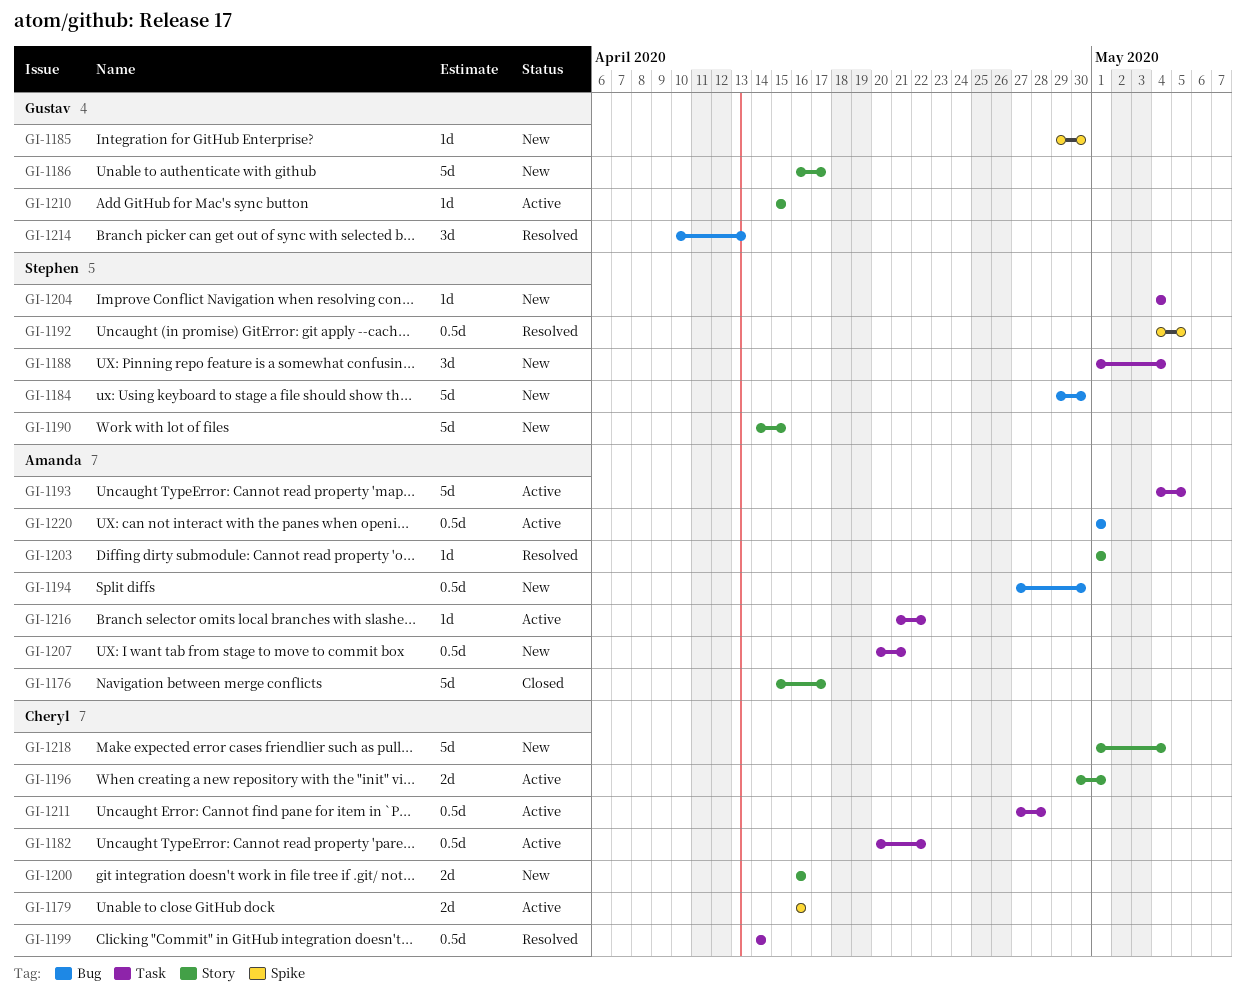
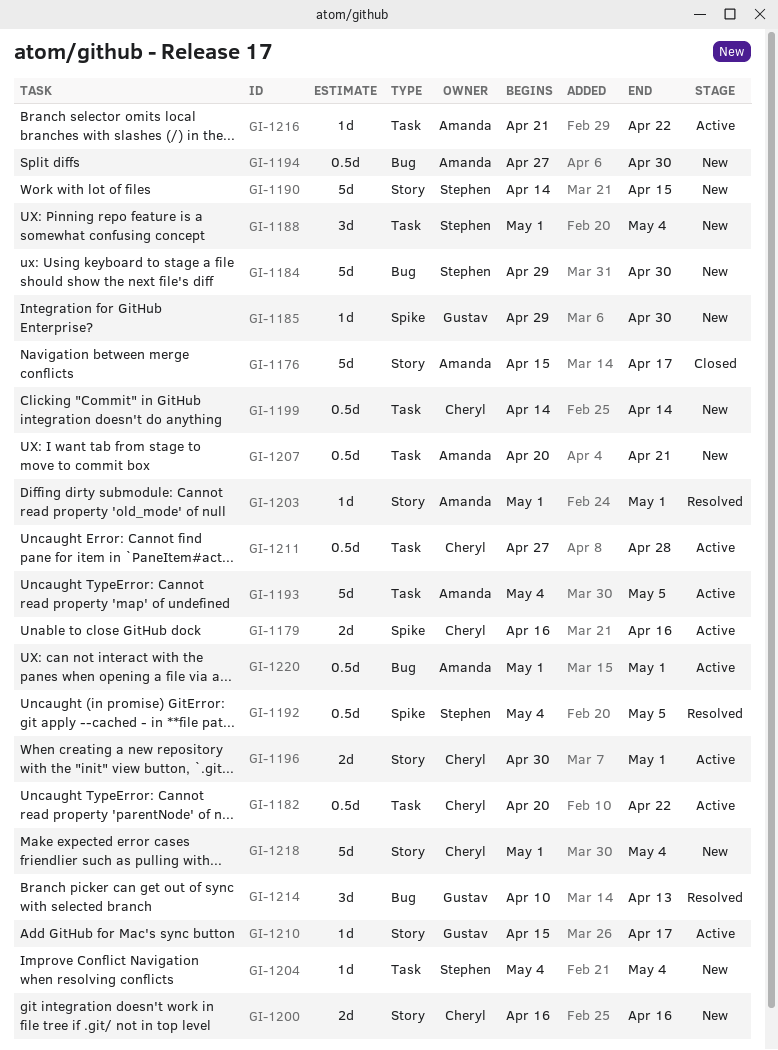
GI-1186: present -> none
GI-1199, status: Resolved -> New
GI-1210, due: Apr 15 -> Apr 17

